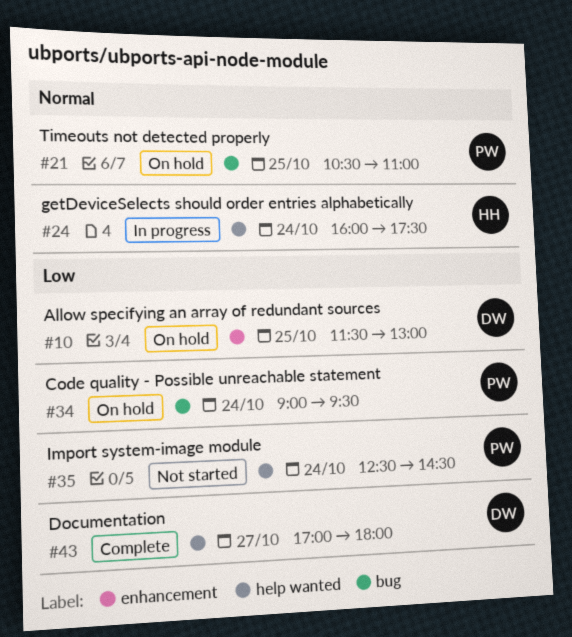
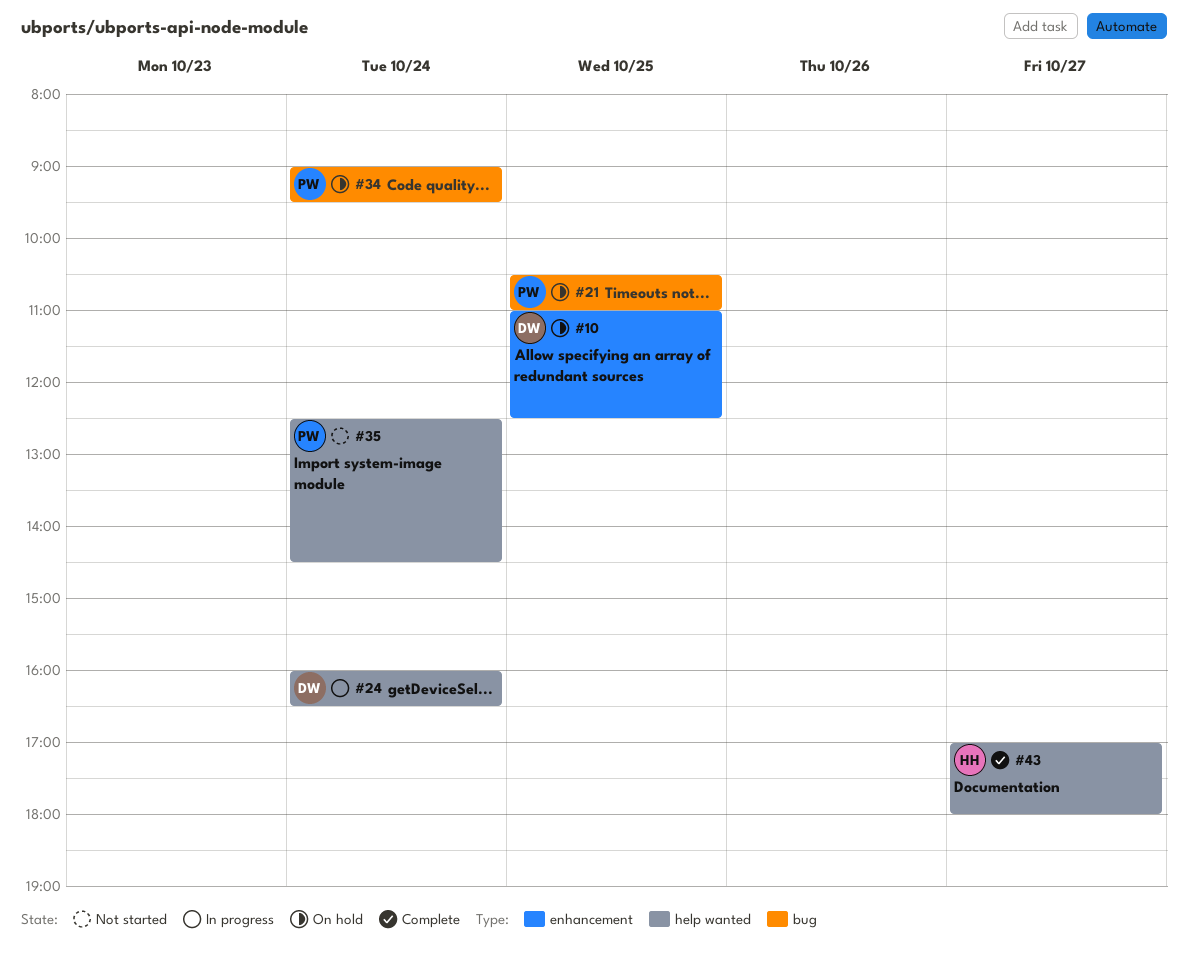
#10, begins: 11:30 -> 11:00
#10, ends: 13:00 -> 12:30
#24, owner: HH -> DW
#24, ends: 17:30 -> 16:30
#43, owner: DW -> HH

